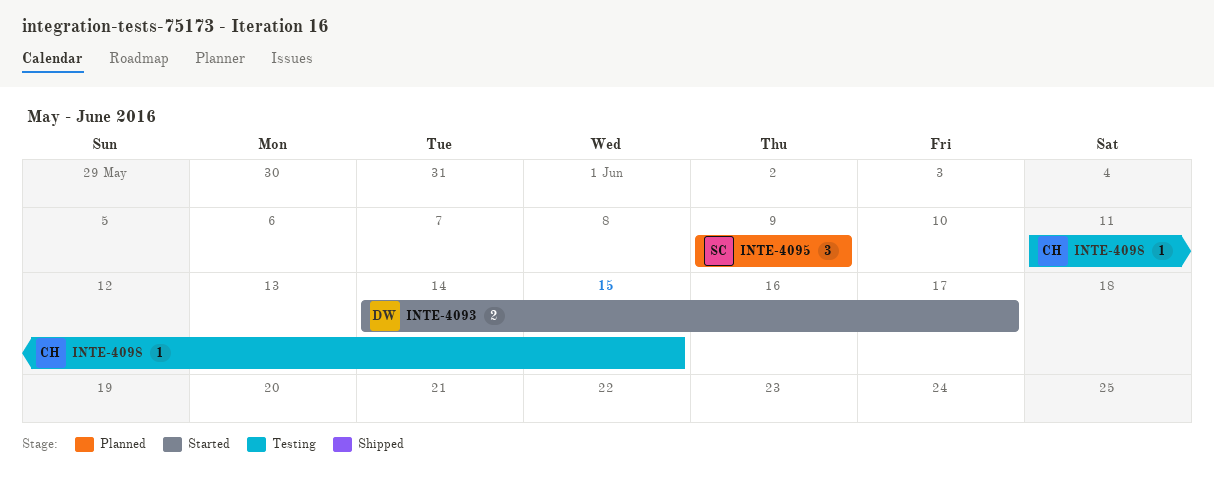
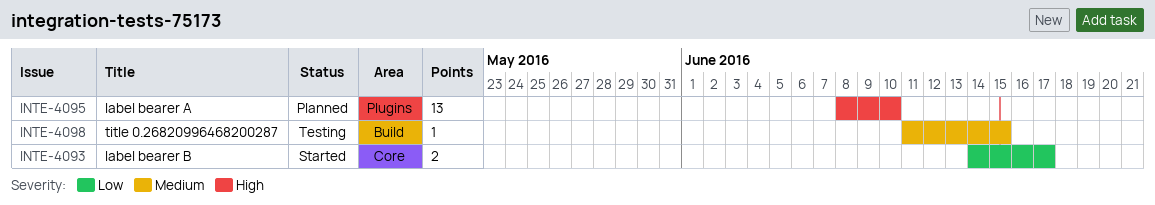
INTE-4095, estimate: 3 -> 13
INTE-4095, start: Jun 9 -> Jun 8
INTE-4095, due: Jun 9 -> Jun 10

